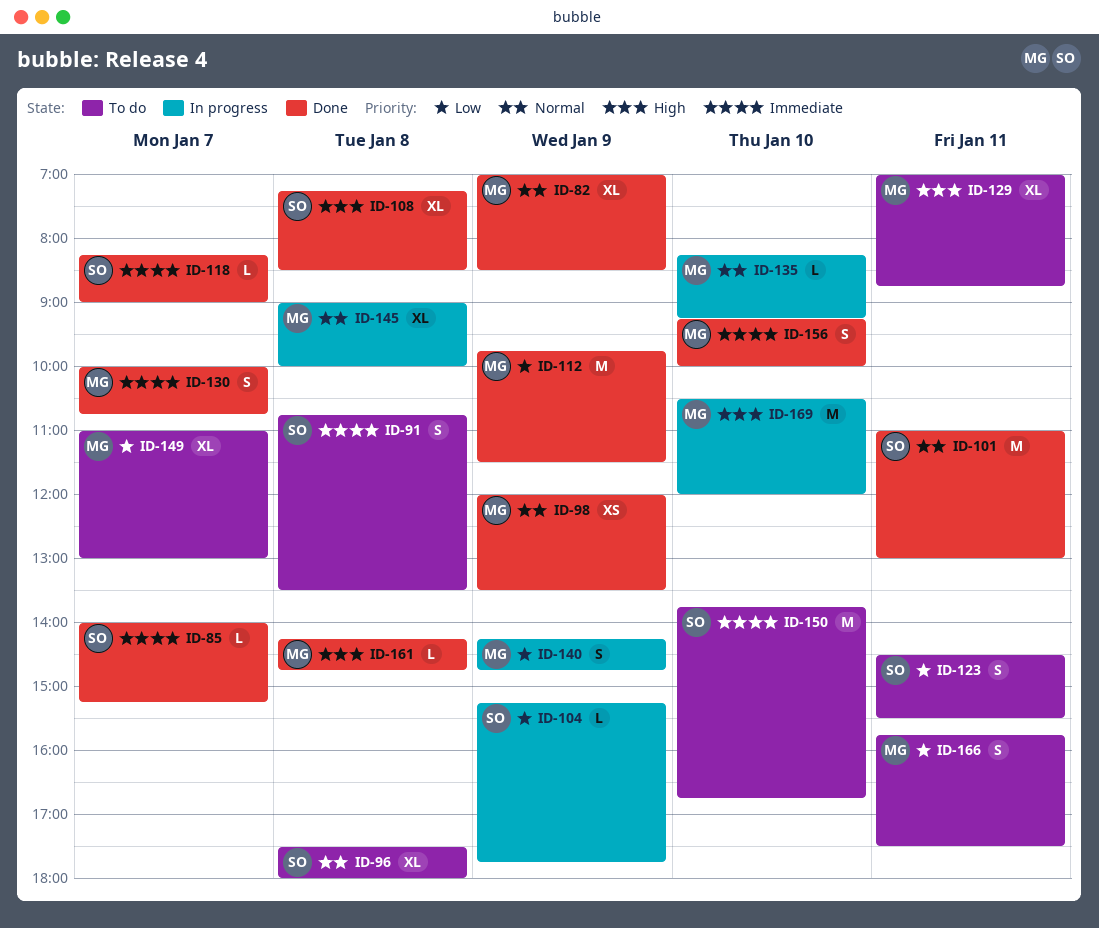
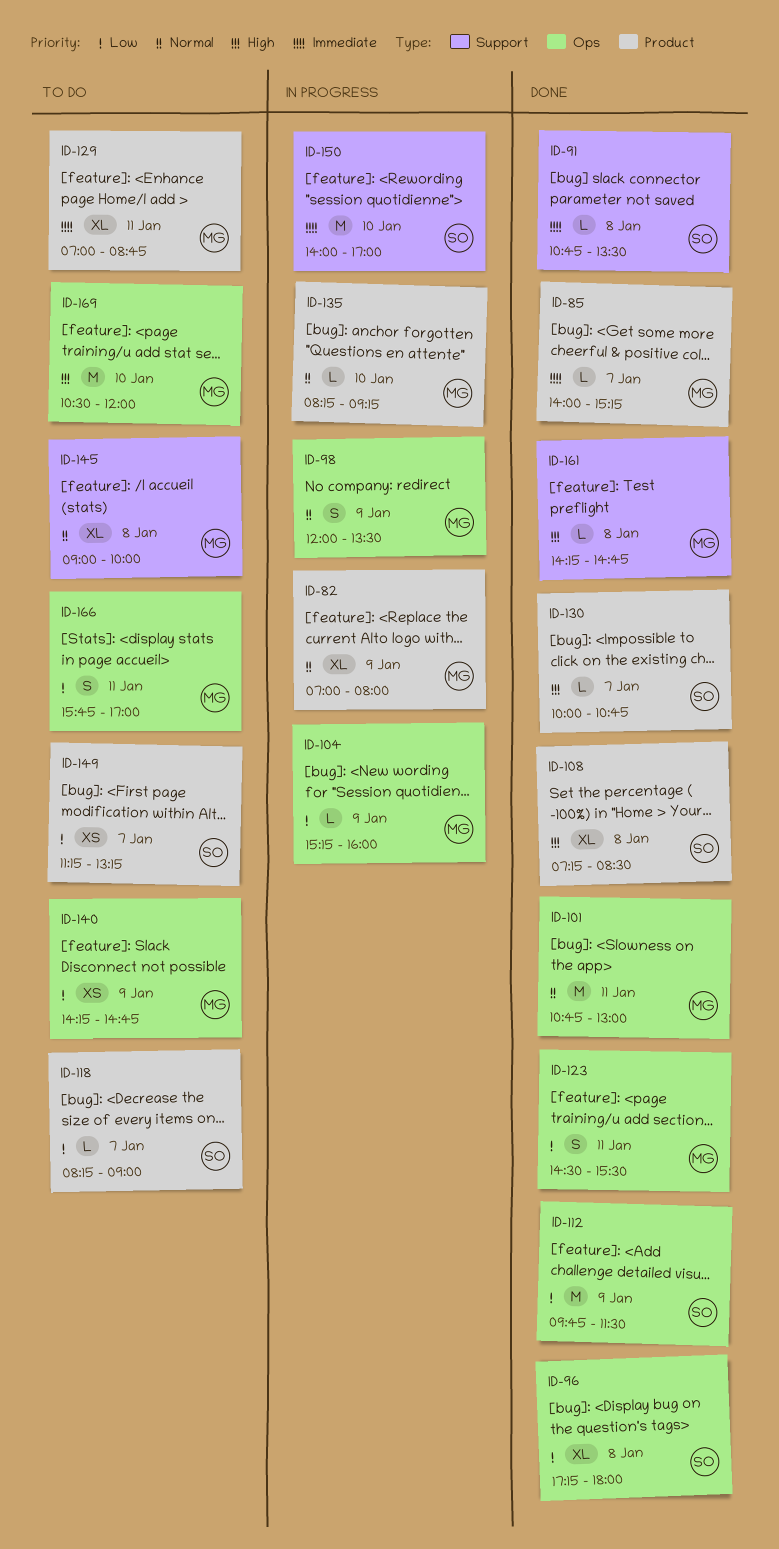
ID-82, status: Done -> In progress
ID-82, ends: 08:30 -> 08:00
ID-85, owner: SO -> MG
ID-91, status: To do -> Done
ID-91, estimate: S -> L
ID-96, status: To do -> Done
ID-96, priority: Normal -> Low
ID-96, begins: 17:30 -> 17:15
ID-98, status: Done -> In progress
ID-98, estimate: XS -> S
ID-101, owner: SO -> MG
ID-101, begins: 11:00 -> 10:45
ID-104, owner: SO -> MG
ID-104, ends: 17:45 -> 16:00
ID-112, owner: MG -> SO
ID-118, status: Done -> To do
ID-118, priority: Immediate -> Low
ID-123, status: To do -> Done
ID-123, owner: SO -> MG
ID-129, priority: High -> Immediate
ID-130, owner: MG -> SO
ID-130, priority: Immediate -> High
ID-130, estimate: S -> L
ID-140, status: In progress -> To do
ID-140, estimate: S -> XS
ID-145, status: In progress -> To do
ID-149, owner: MG -> SO
ID-149, estimate: XL -> XS
ID-149, begins: 11:00 -> 11:15
ID-149, ends: 13:00 -> 13:15
ID-150, status: To do -> In progress
ID-150, begins: 13:45 -> 14:00
ID-150, ends: 16:45 -> 17:00
ID-156: present -> none
ID-166, ends: 17:30 -> 17:00
ID-169, status: In progress -> To do

